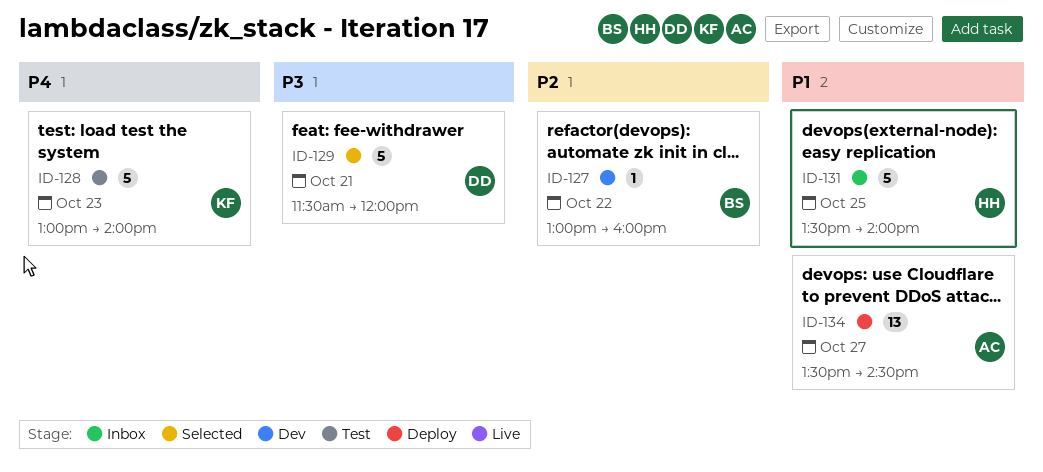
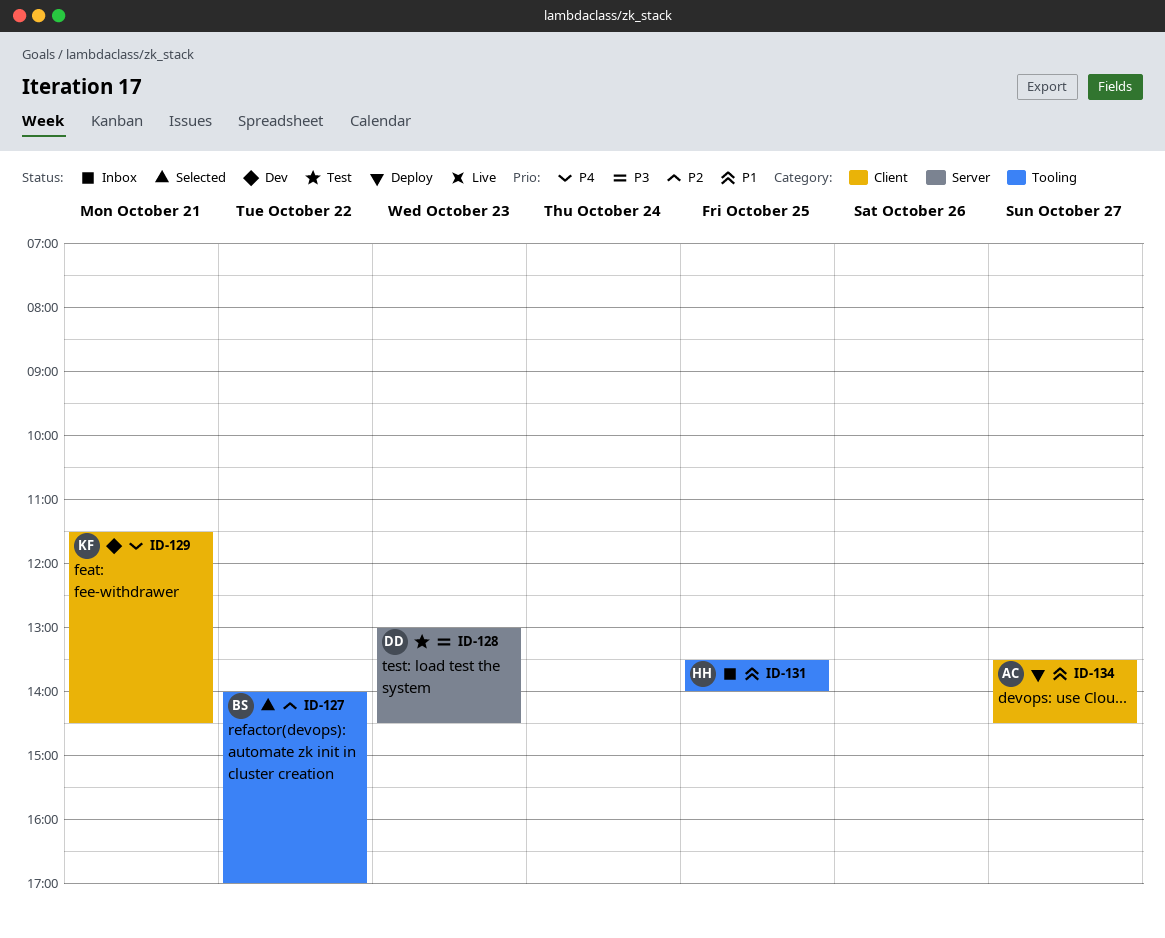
ID-127, status: Dev -> Selected
ID-127, begins: 13:00 -> 14:00
ID-127, ends: 16:00 -> 17:00
ID-128, owner: KF -> DD
ID-128, priority: P4 -> P3
ID-128, ends: 14:00 -> 14:30
ID-129, status: Selected -> Dev
ID-129, owner: DD -> KF
ID-129, priority: P3 -> P4
ID-129, ends: 12:00 -> 14:30

